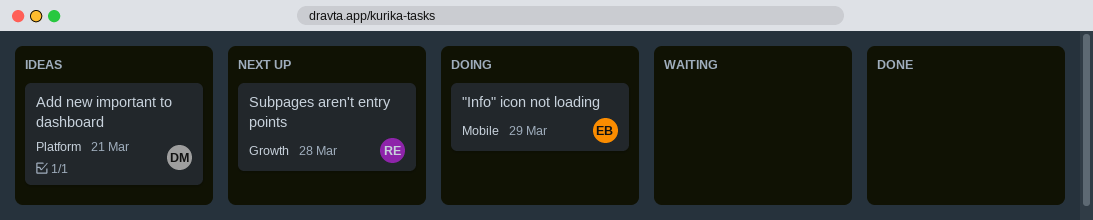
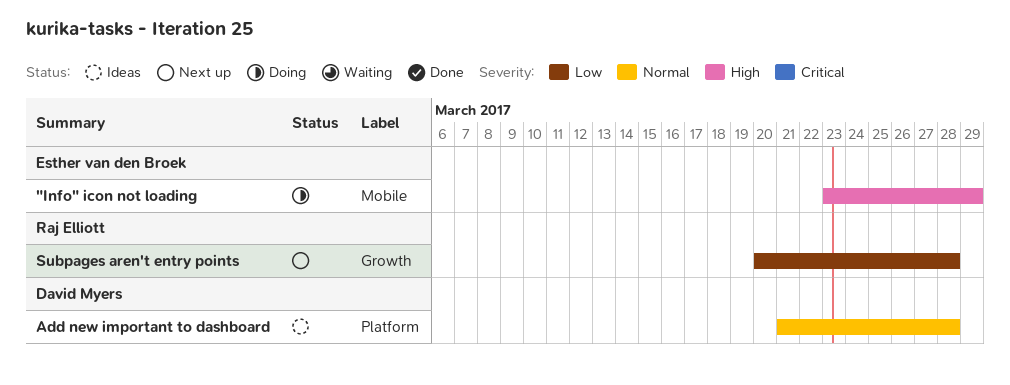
Add new important to dashboard, due: Mar 21 -> Mar 28

